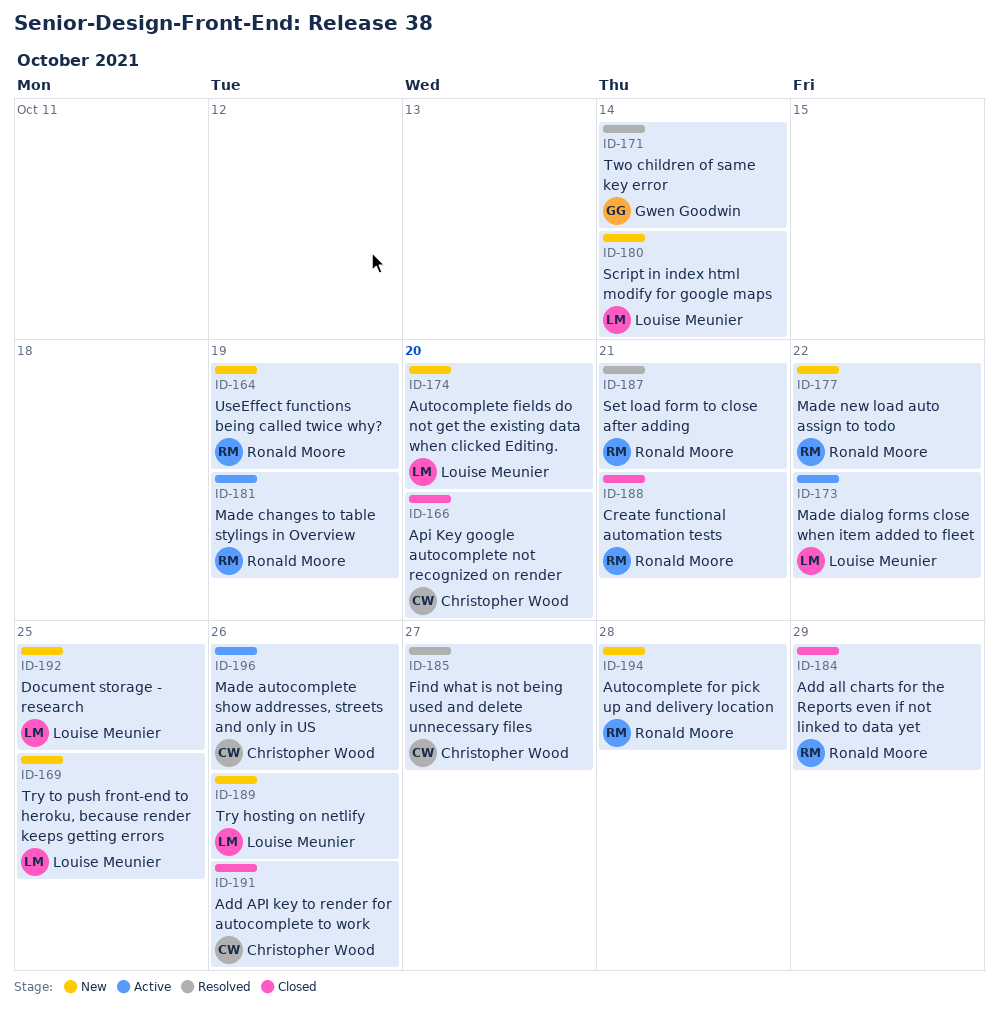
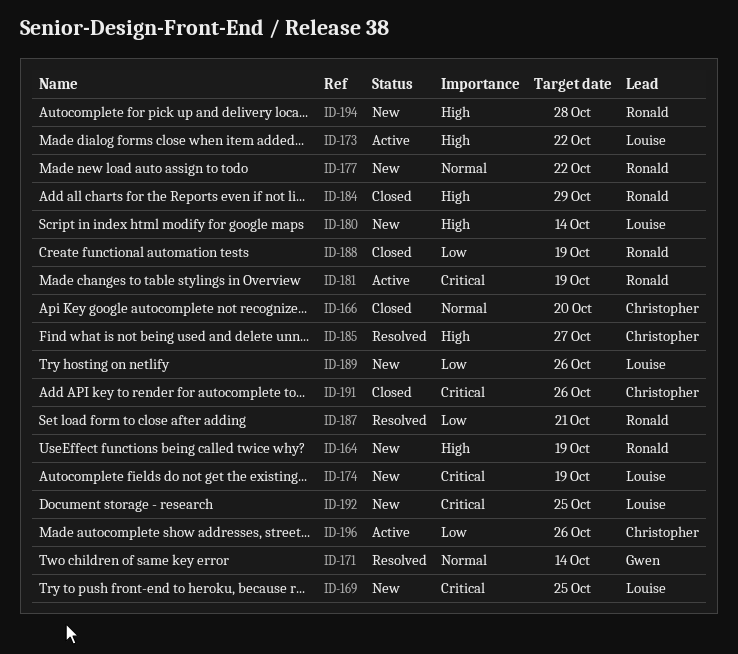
ID-174, due: Oct 20 -> Oct 19
ID-188, due: Oct 21 -> Oct 19

